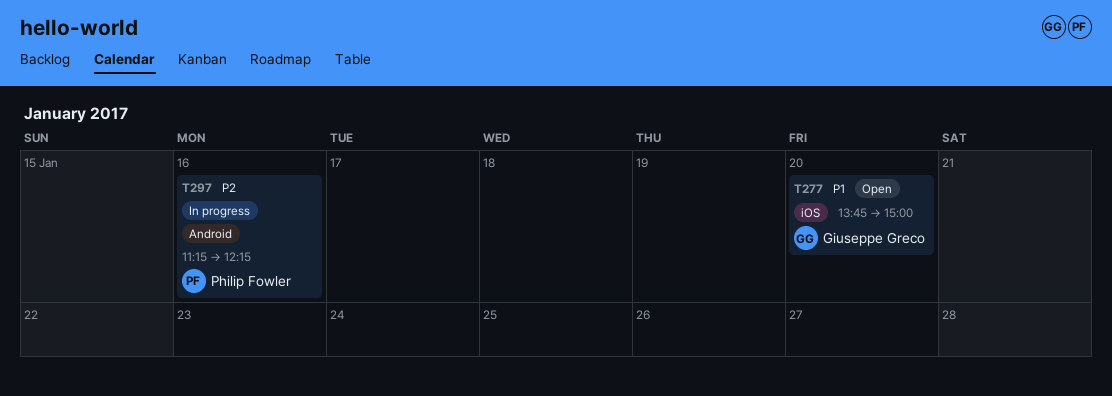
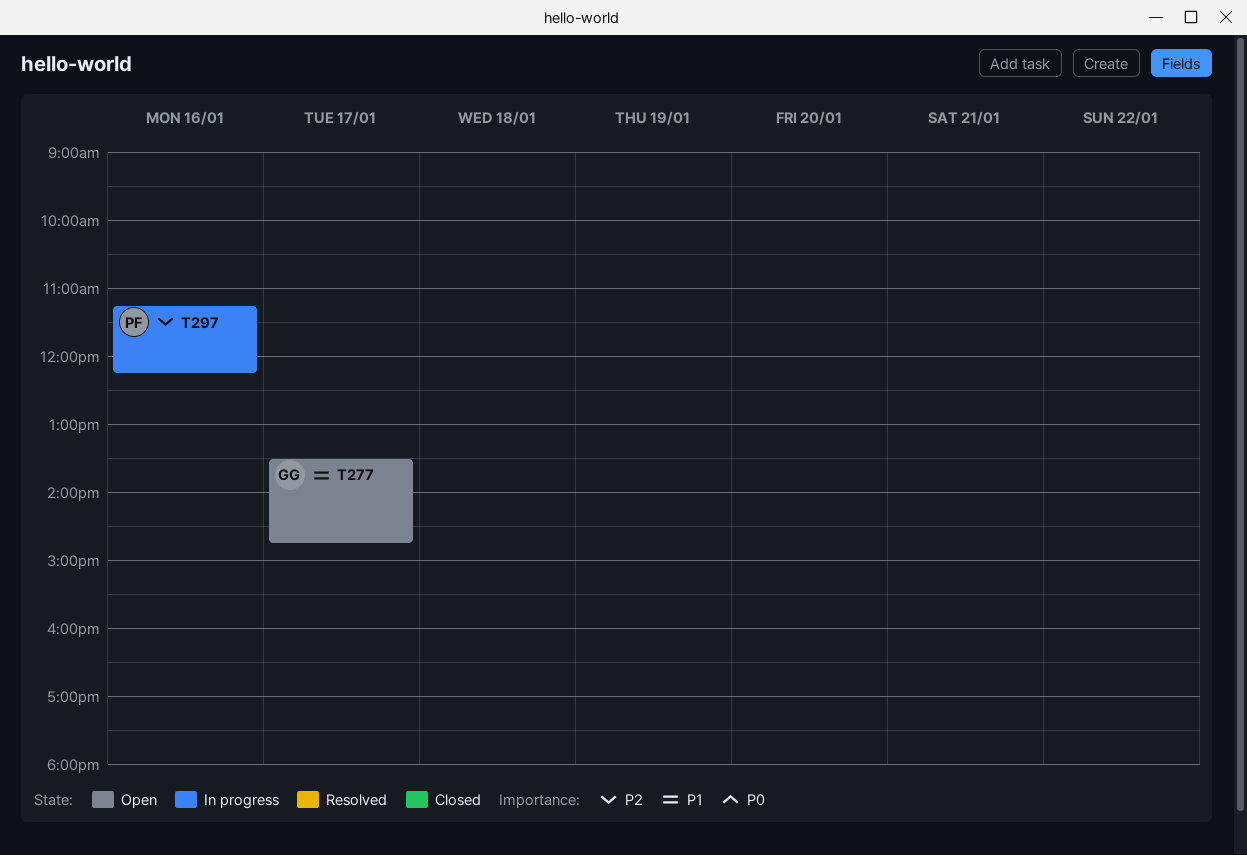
T277, day: Jan 20 -> Jan 17
T277, begins: 13:45 -> 13:30
T277, ends: 15:00 -> 14:45

